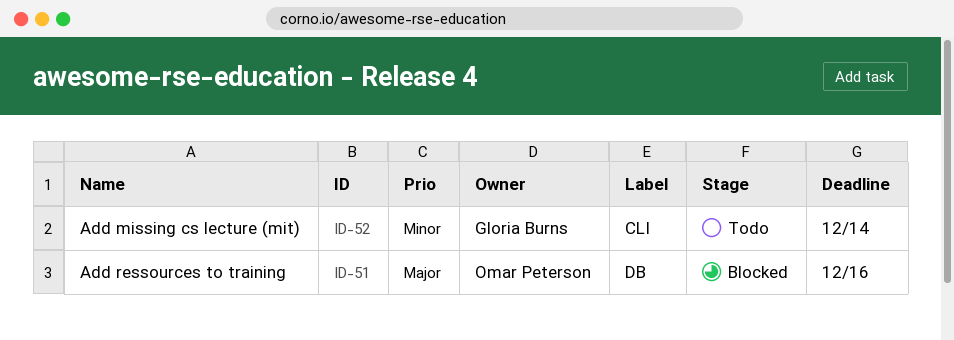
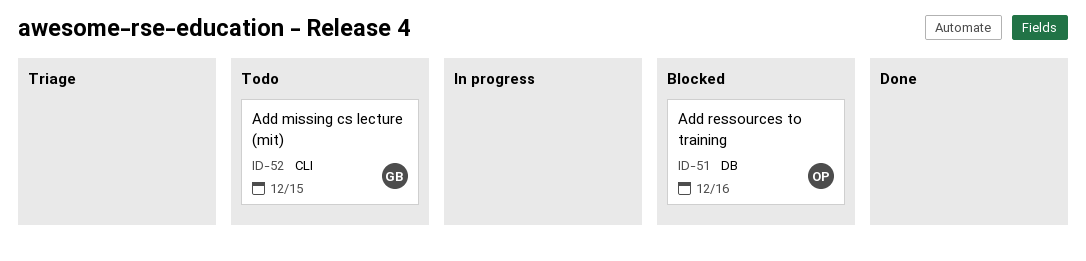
ID-52, due: Dec 14 -> Dec 15

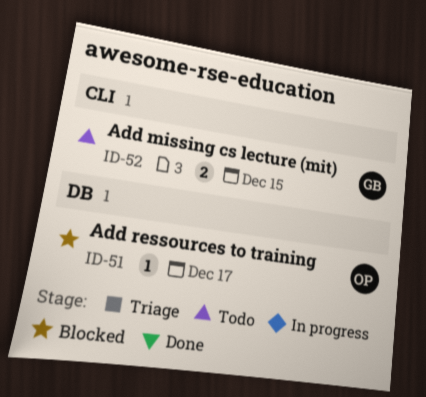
ID-51, due: Dec 16 -> Dec 17

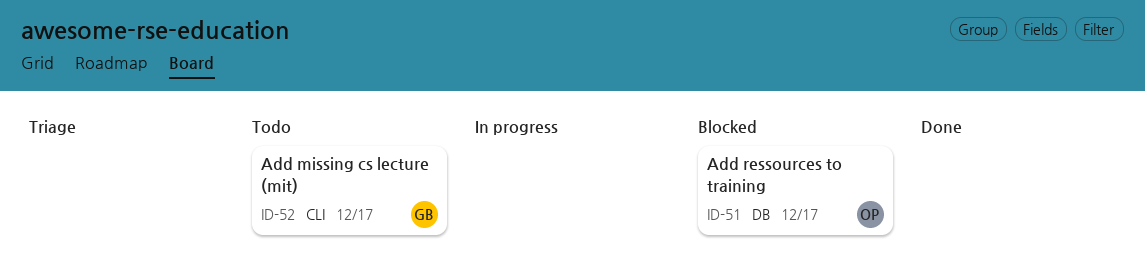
ID-52, due: Dec 15 -> Dec 17

